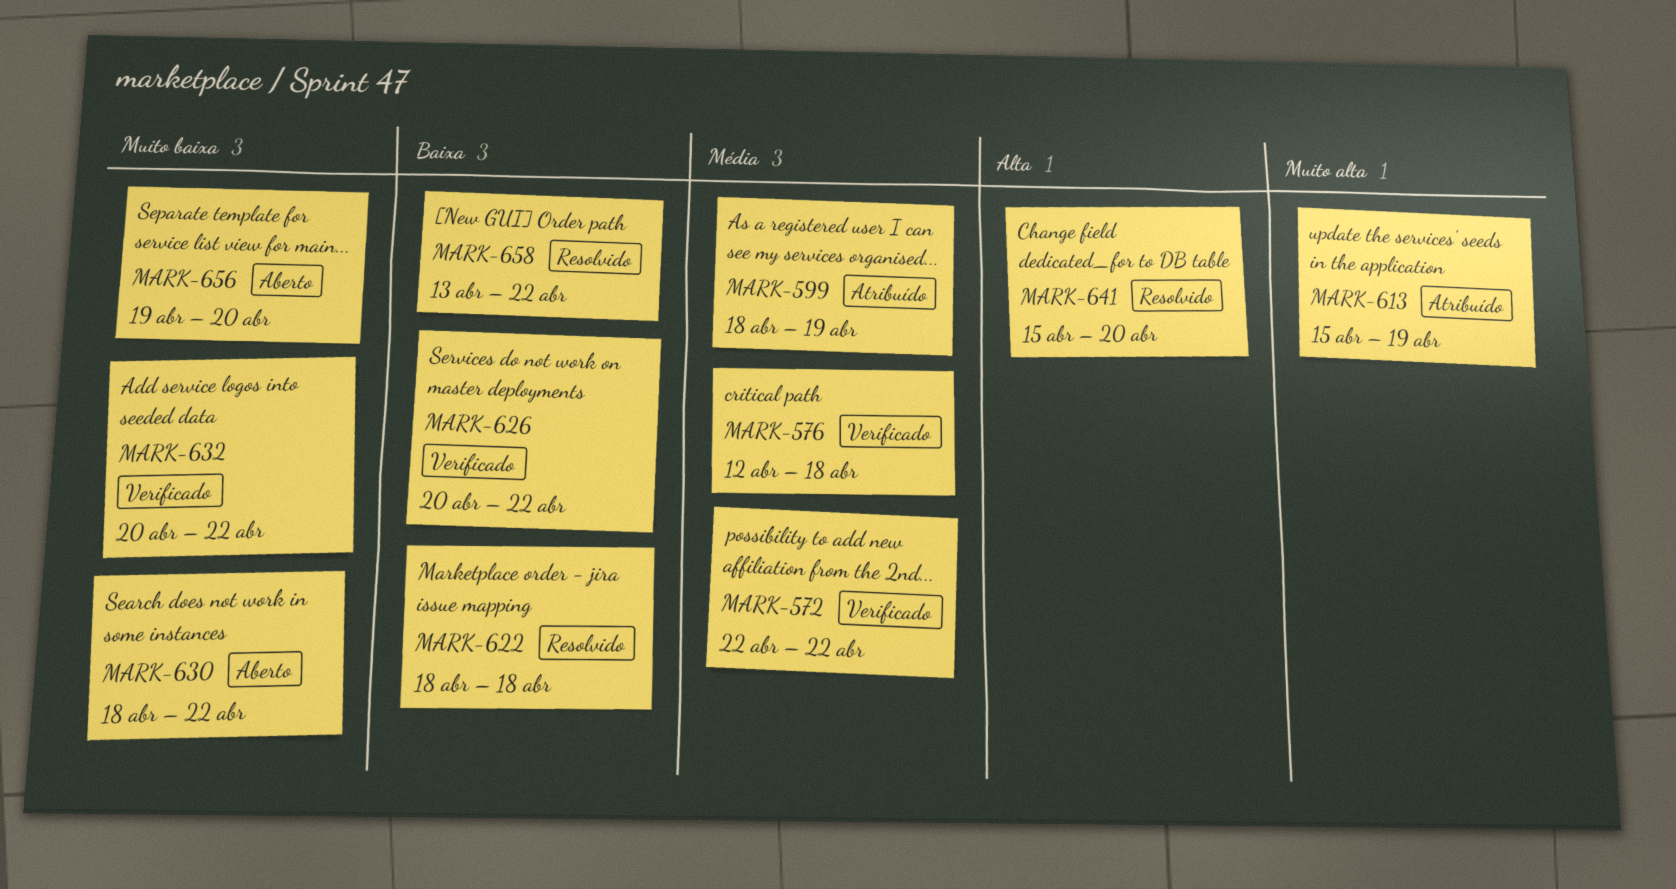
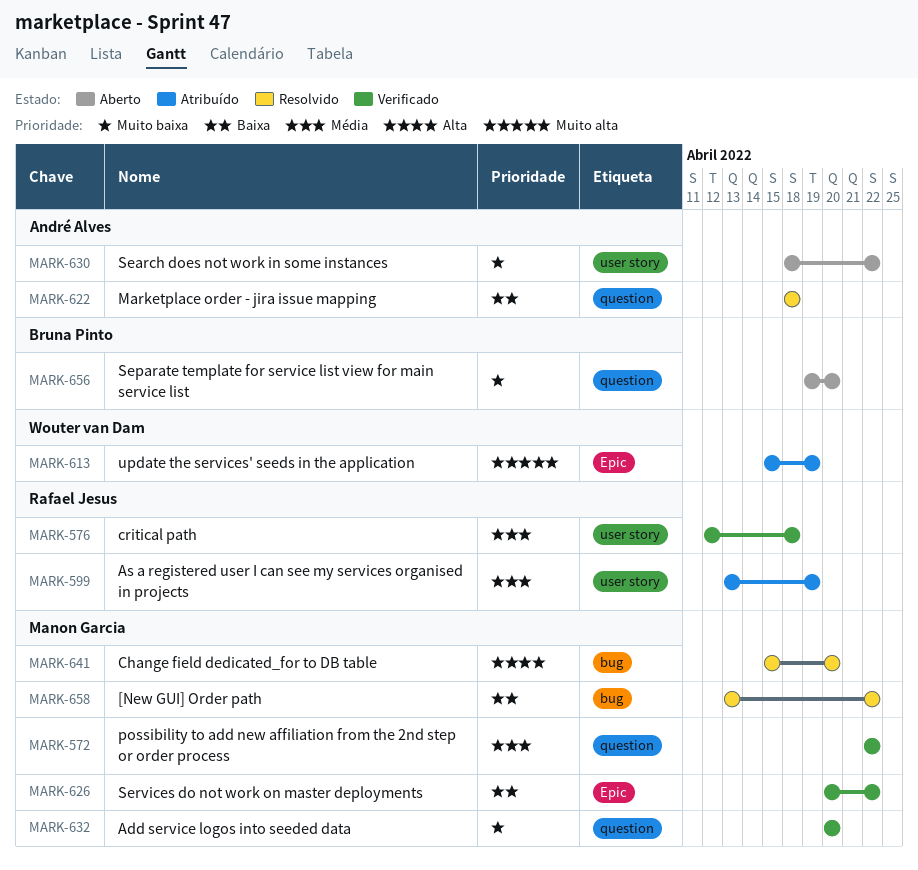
MARK-599, start: Apr 18 -> Apr 13
MARK-632, due: Apr 22 -> Apr 20

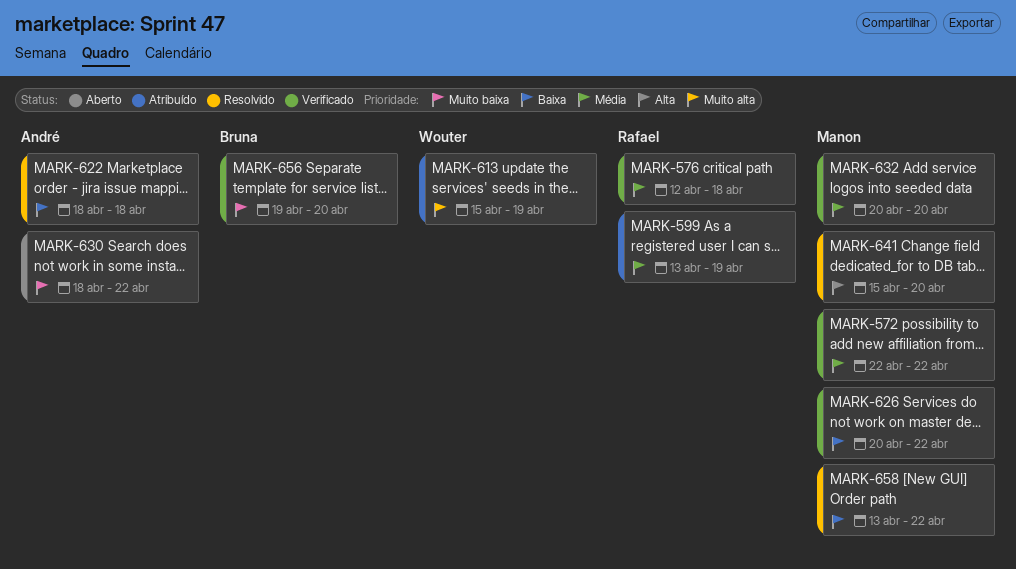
MARK-632, priority: Muito baixa -> Média
MARK-656, status: Aberto -> Verificado

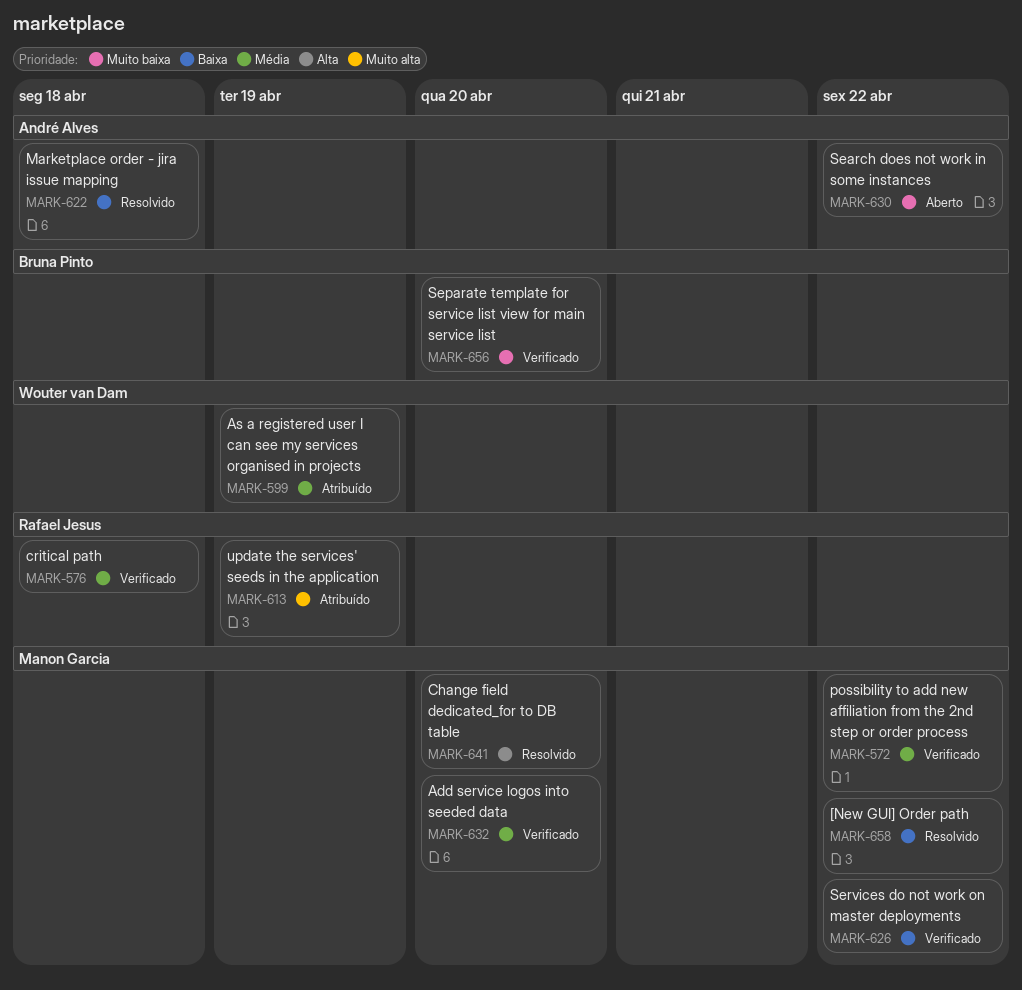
MARK-599, owner: Rafael Jesus -> Wouter van Dam
MARK-613, owner: Wouter van Dam -> Rafael Jesus

